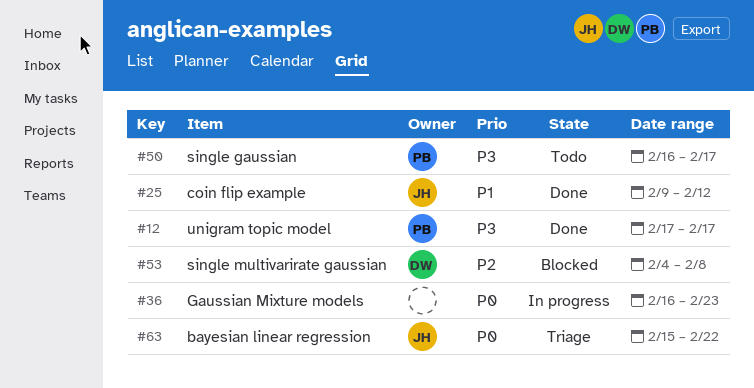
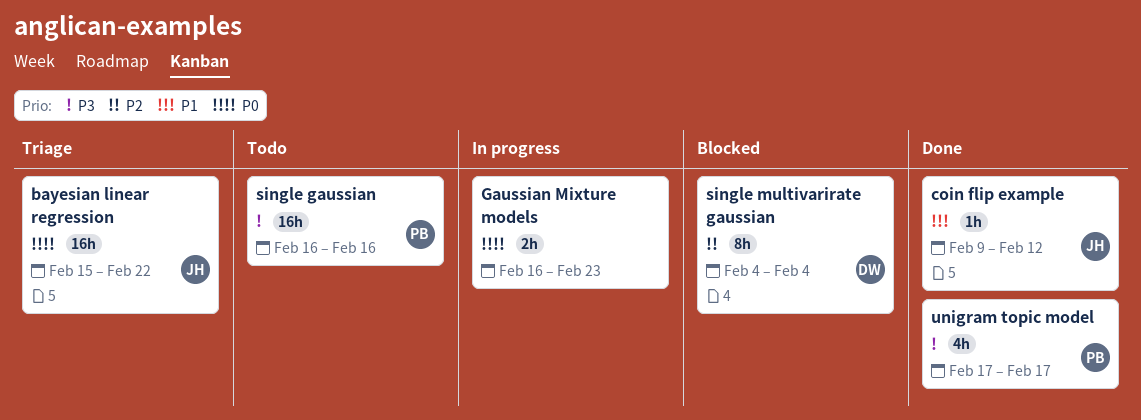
single gaussian, due: Feb 17 -> Feb 16
single multivarirate gaussian, due: Feb 8 -> Feb 4

